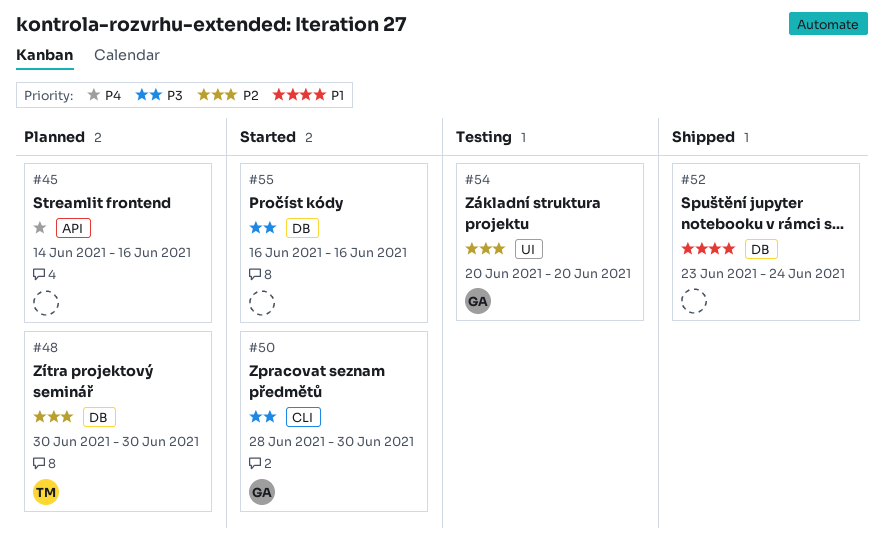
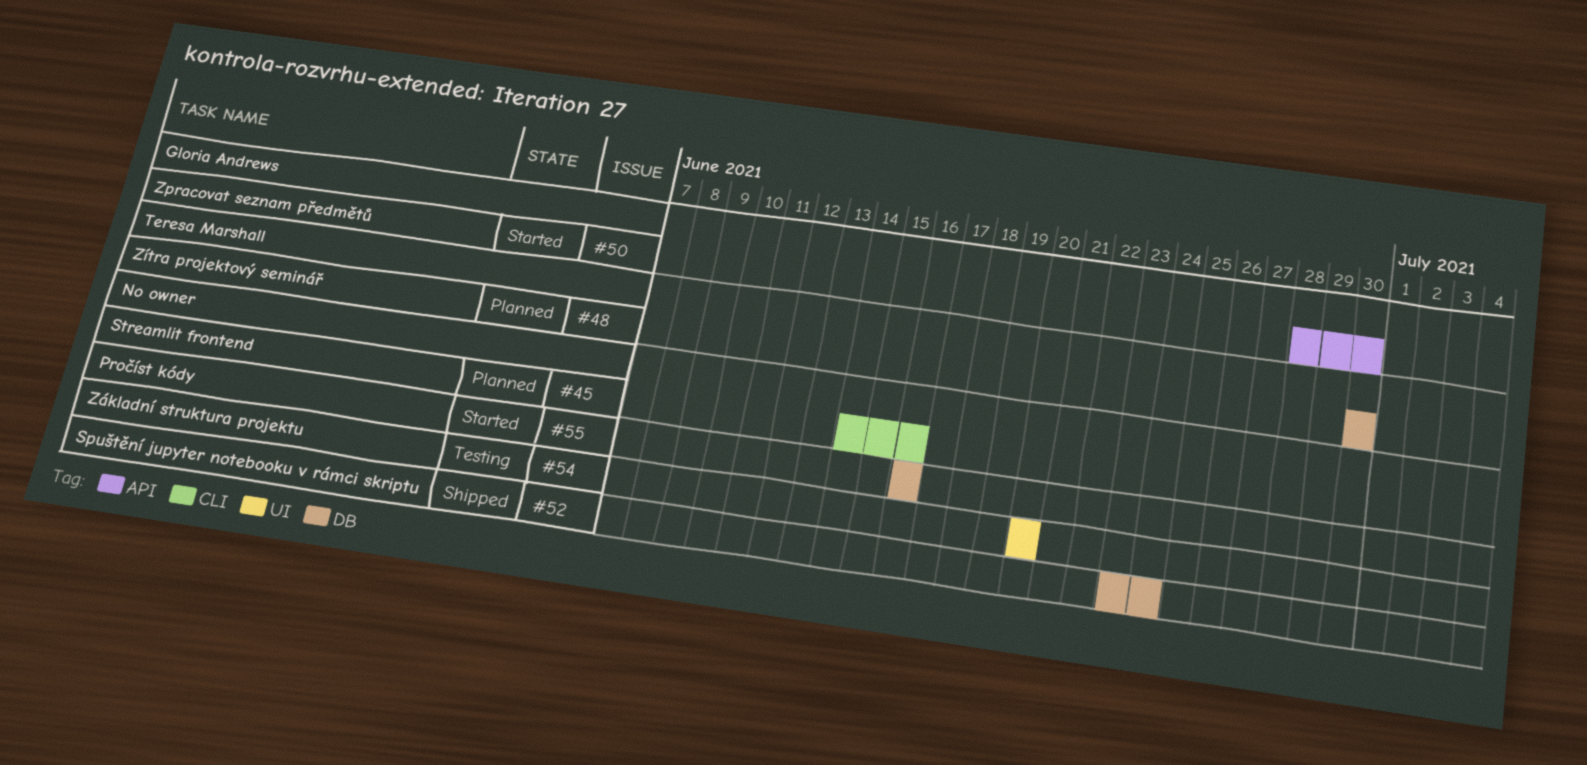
#45, label: API -> CLI
#50, label: CLI -> API
#54, owner: Gloria Andrews -> none

